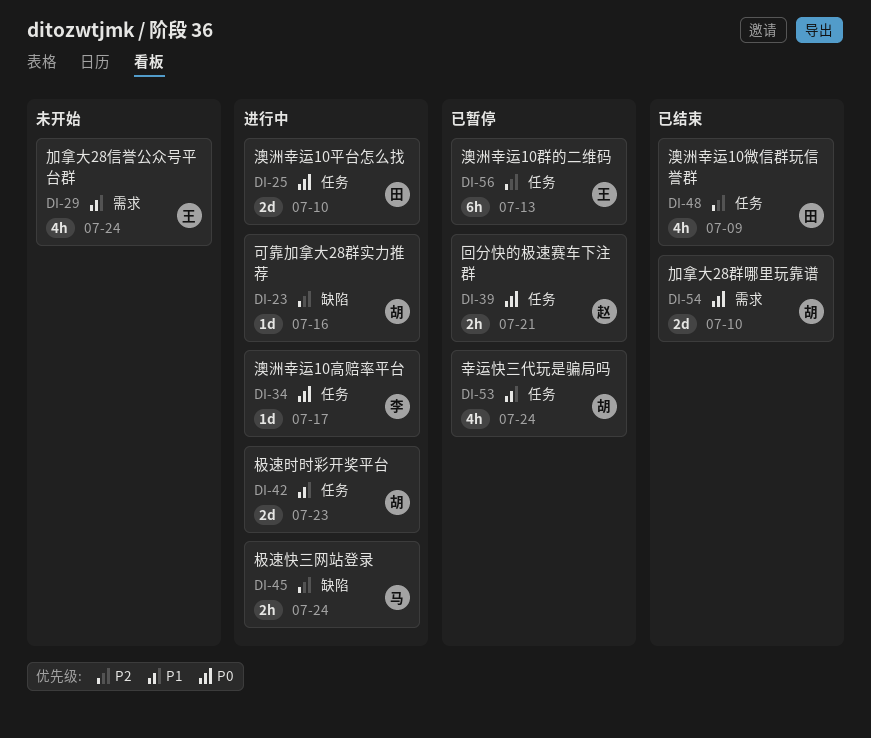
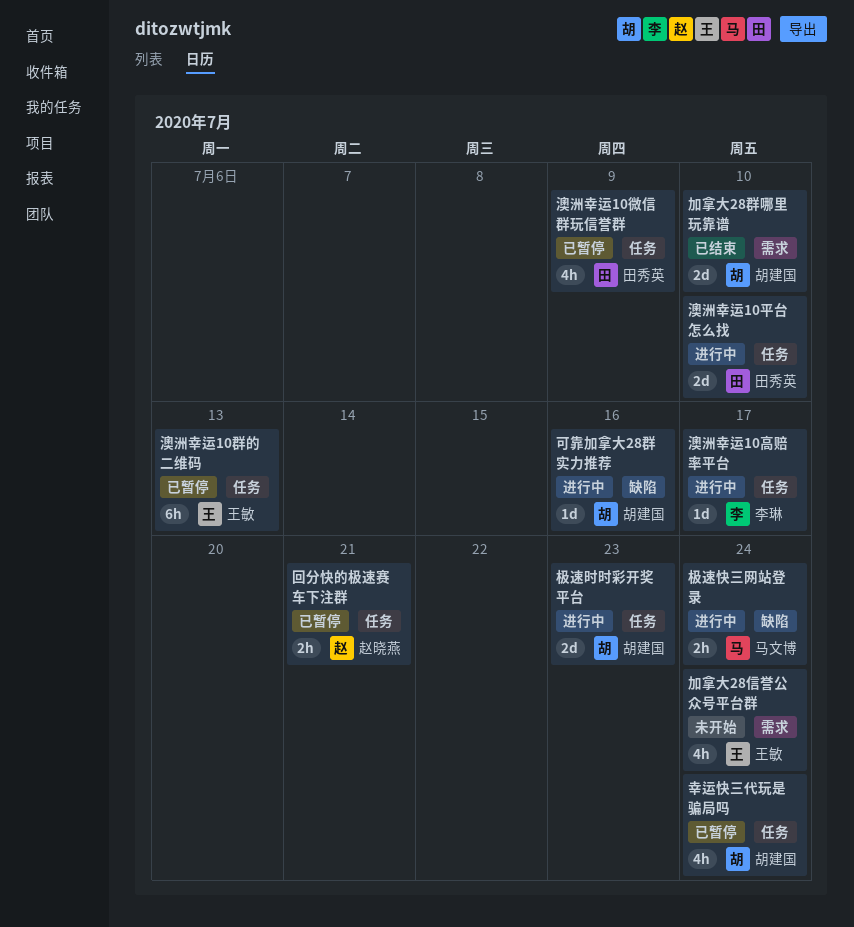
澳洲幸运10微信群玩信誉群, status: 已结束 -> 已暂停

